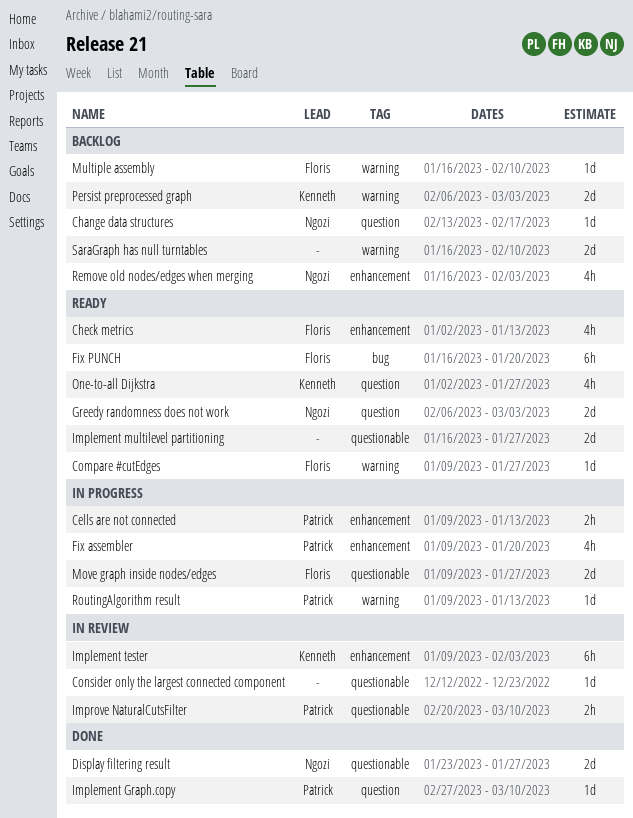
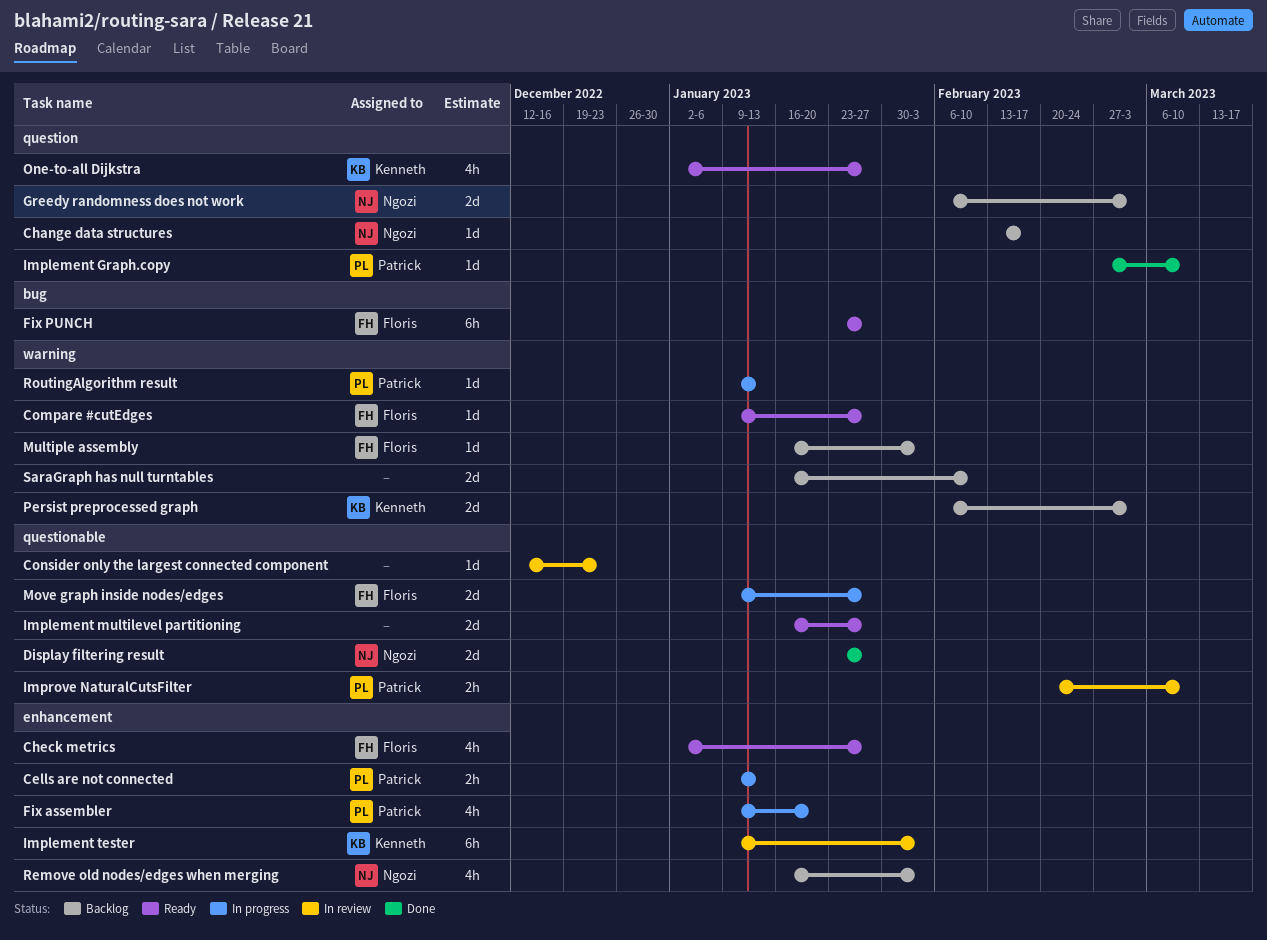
Check metrics, due: Jan 13 -> Jan 27
Fix PUNCH, start: Jan 16 -> Jan 23
Fix PUNCH, due: Jan 20 -> Jan 27
Greedy randomness does not work, status: Ready -> Backlog
Multiple assembly, due: Feb 10 -> Feb 3

